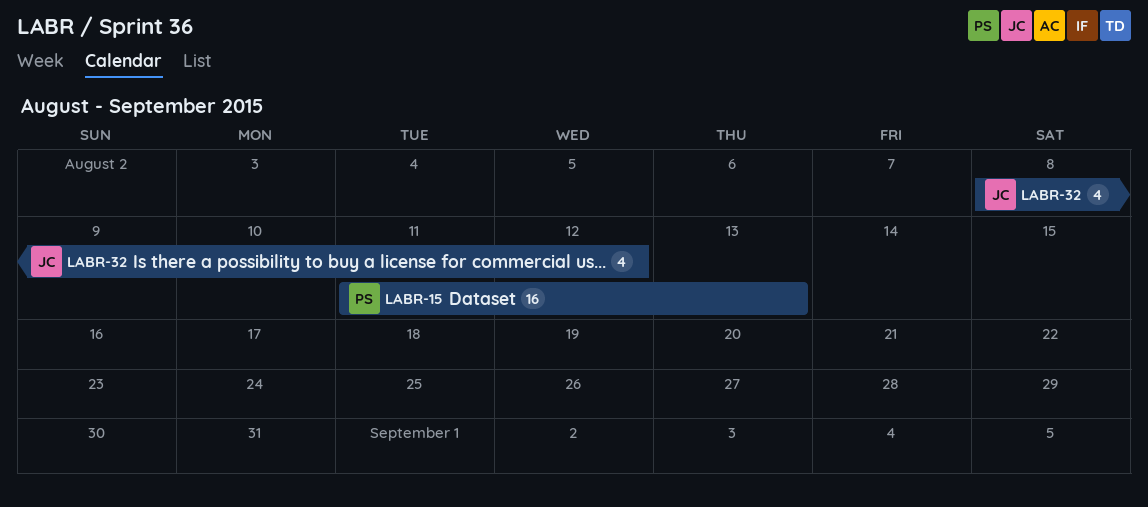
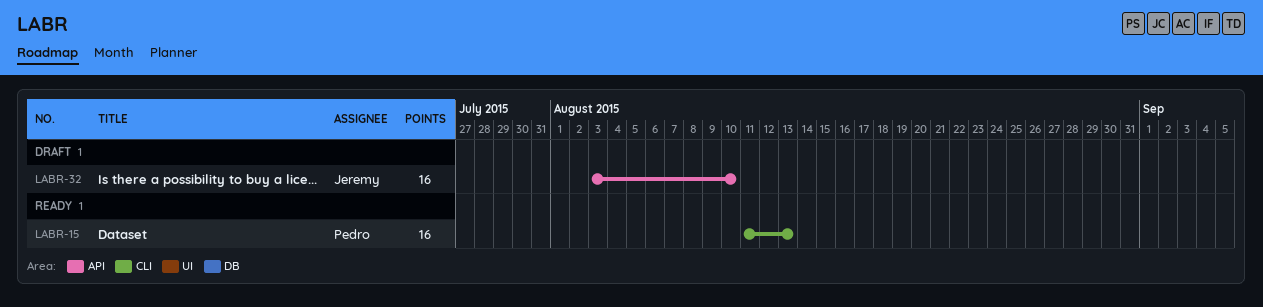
LABR-32, estimate: 4 -> 16
LABR-32, start: Aug 8 -> Aug 3
LABR-32, due: Aug 12 -> Aug 10

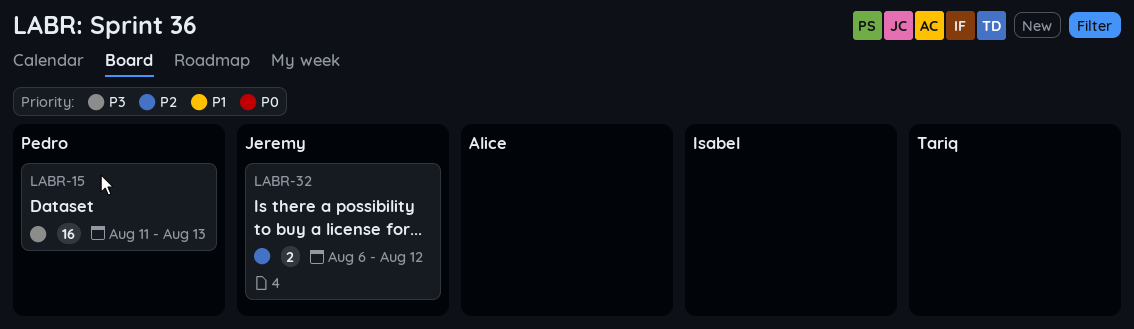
LABR-32, estimate: 16 -> 2
LABR-32, start: Aug 3 -> Aug 6
LABR-32, due: Aug 10 -> Aug 12

